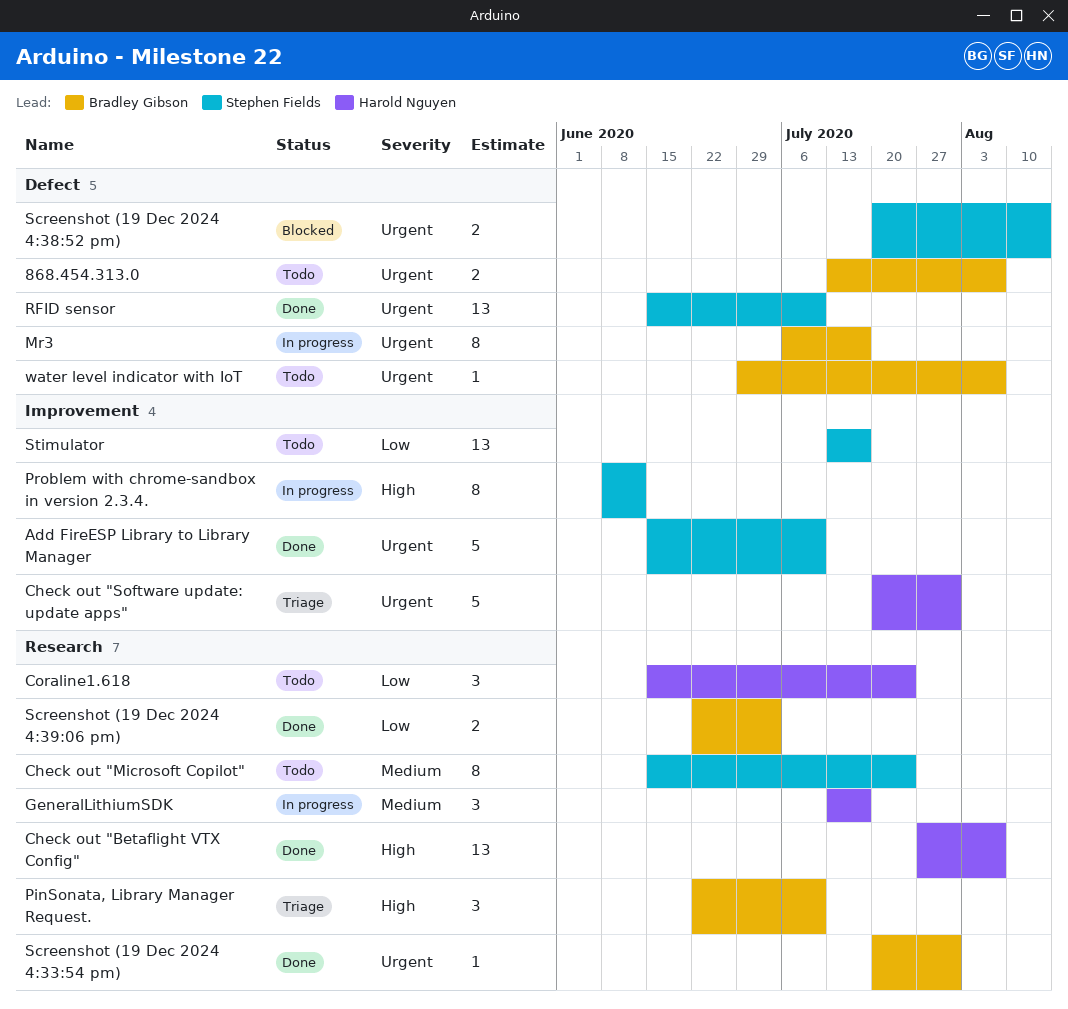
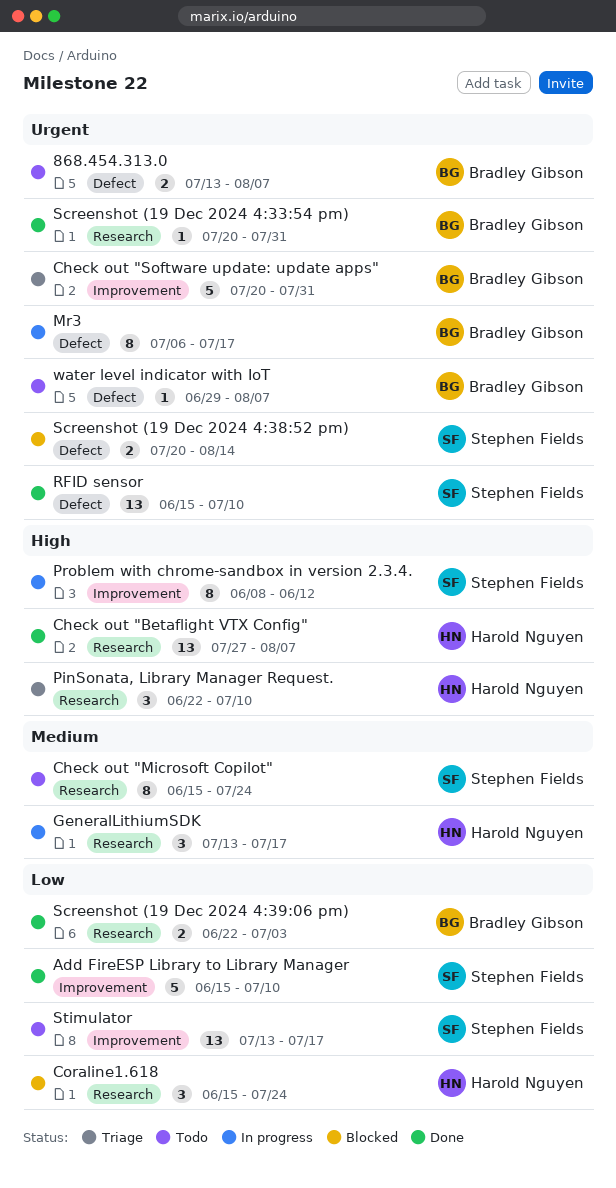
Add FireESP Library to Library Manager, priority: Urgent -> Low
Check out "Software update: update apps", owner: Harold Nguyen -> Bradley Gibson
Coraline1.618, status: Todo -> Blocked
PinSonata, Library Manager Request., owner: Bradley Gibson -> Harold Nguyen

